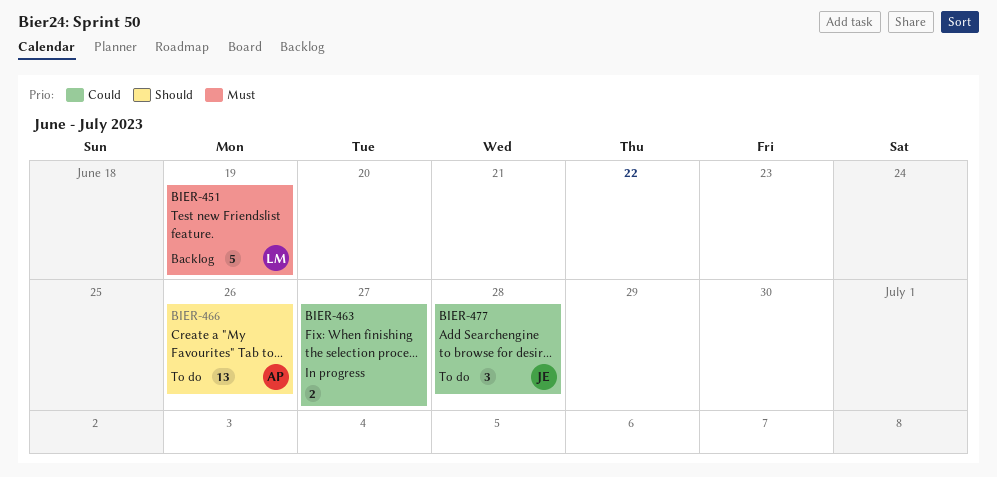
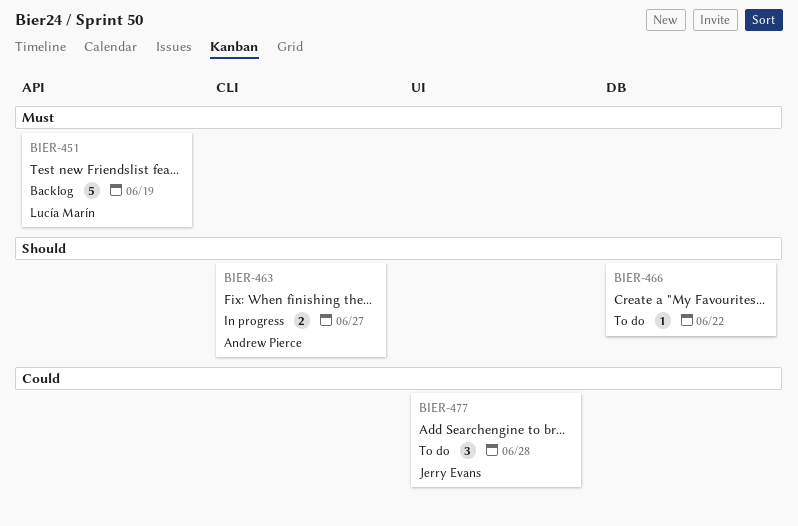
BIER-463, owner: none -> Andrew Pierce
BIER-463, priority: Could -> Should
BIER-466, owner: Andrew Pierce -> none
BIER-466, estimate: 13 -> 1
BIER-466, due: Jun 26 -> Jun 22

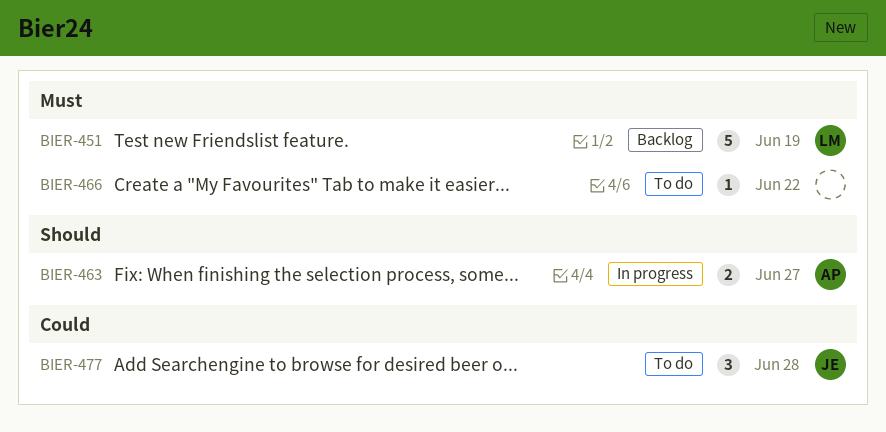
BIER-466, priority: Should -> Must

